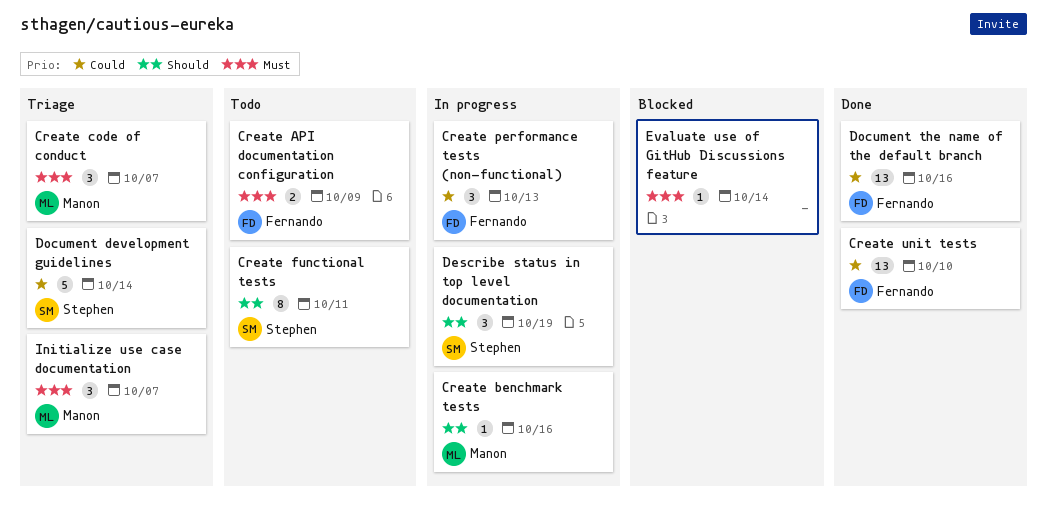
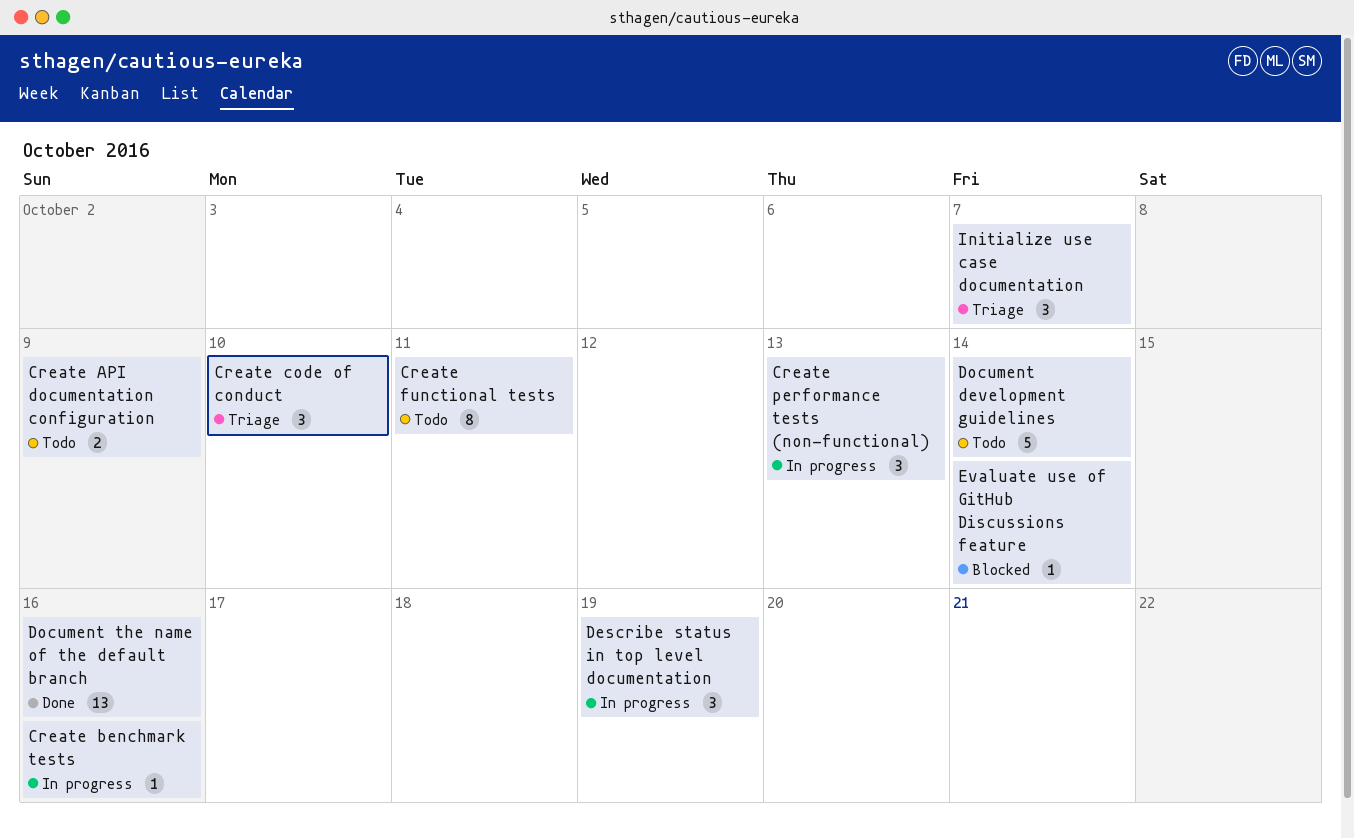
Create code of conduct, due: Oct 7 -> Oct 10
Create unit tests: present -> none
Document development guidelines, status: Triage -> Todo

